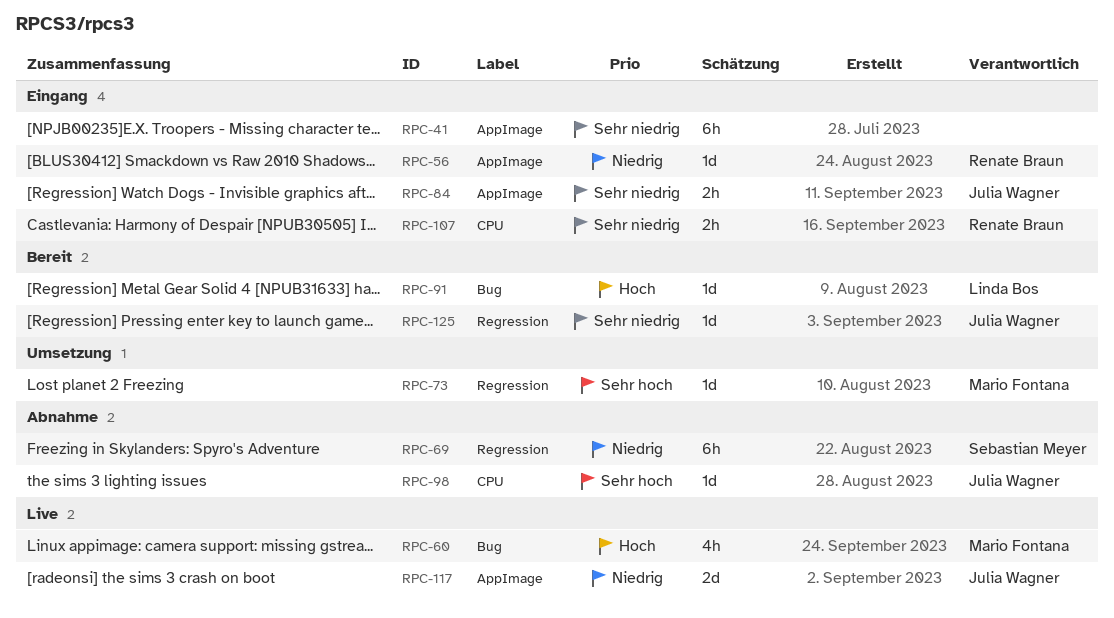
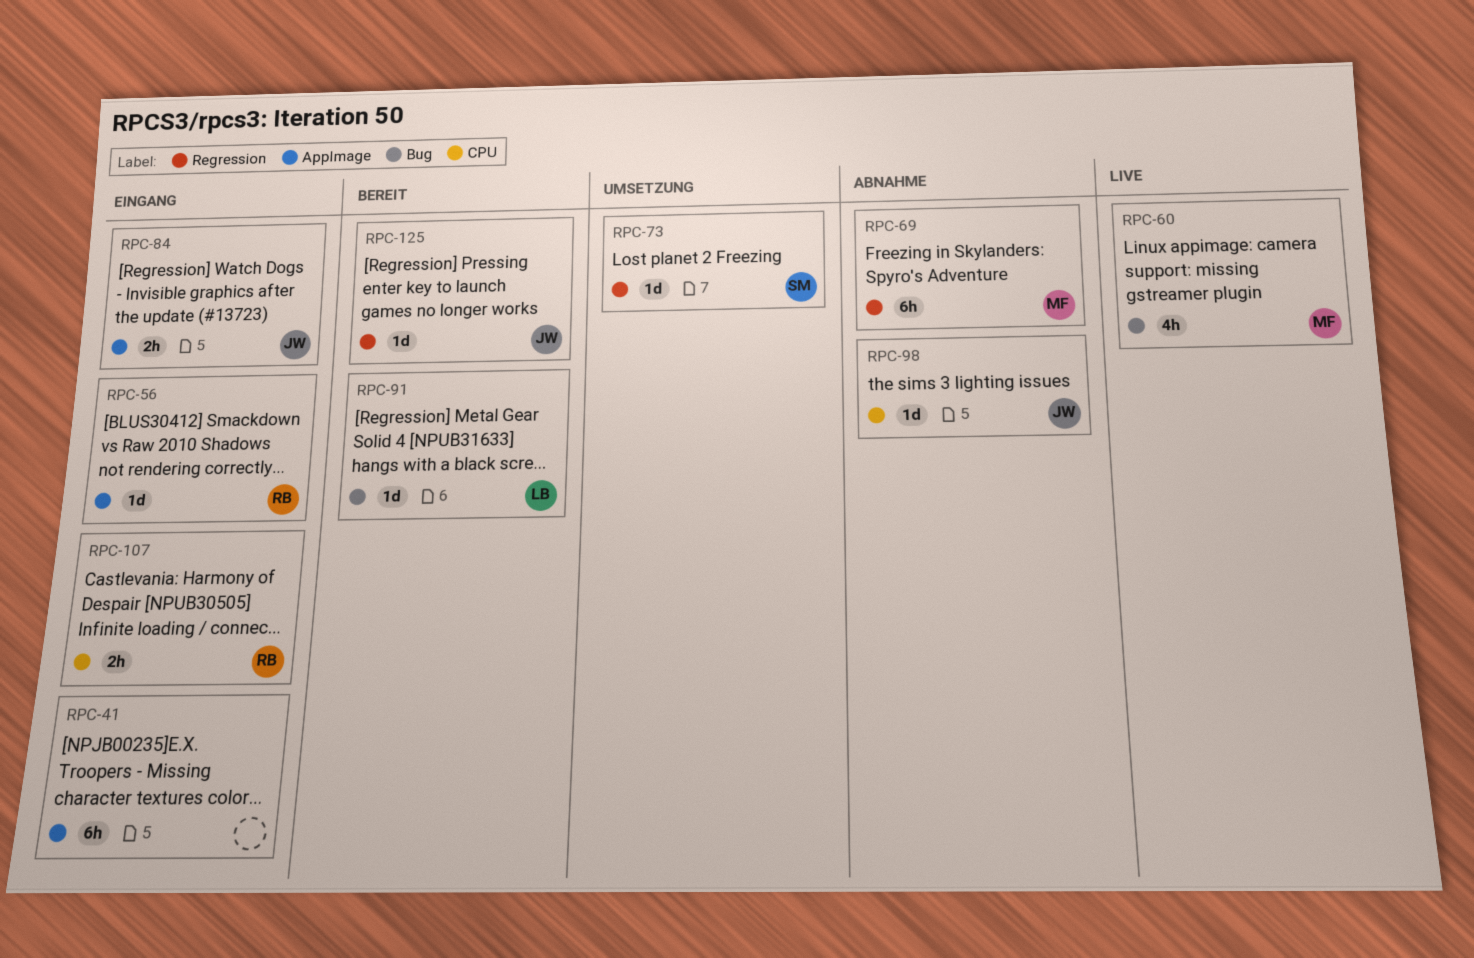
RPC-69, owner: Sebastian Meyer -> Mario Fontana
RPC-73, owner: Mario Fontana -> Sebastian Meyer
RPC-117: present -> none

